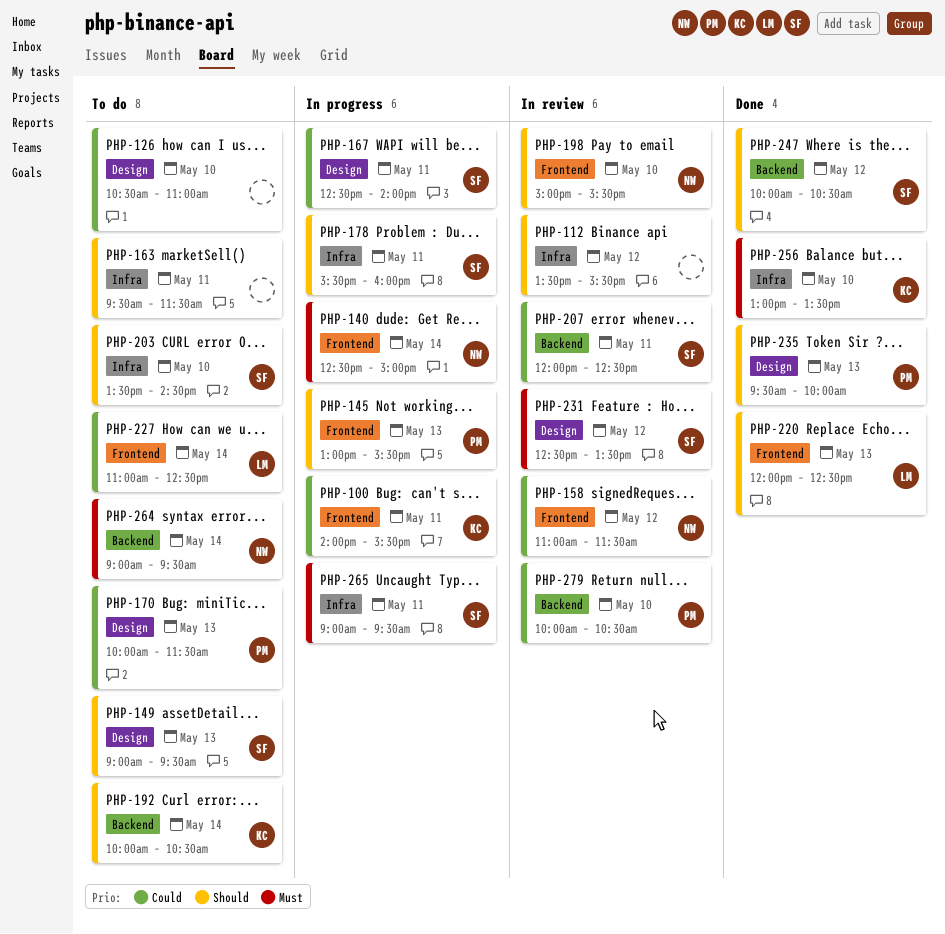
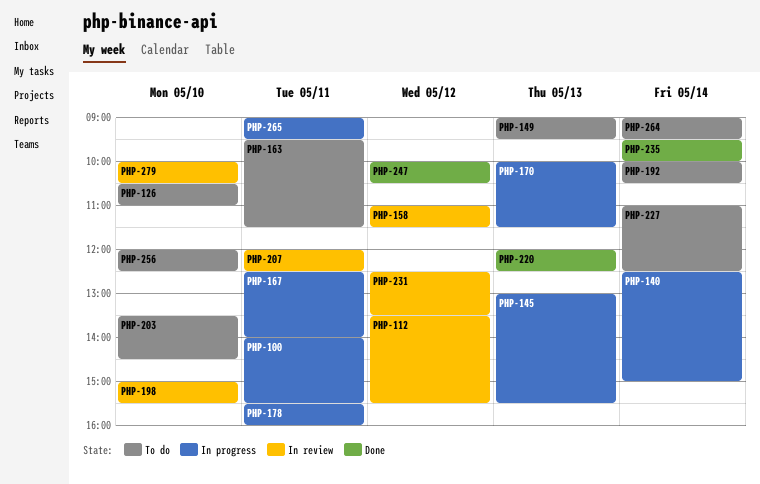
PHP-170, status: To do -> In progress
PHP-235, day: May 13 -> May 14
PHP-256, status: Done -> To do
PHP-256, begins: 13:00 -> 12:00
PHP-256, ends: 13:30 -> 12:30

